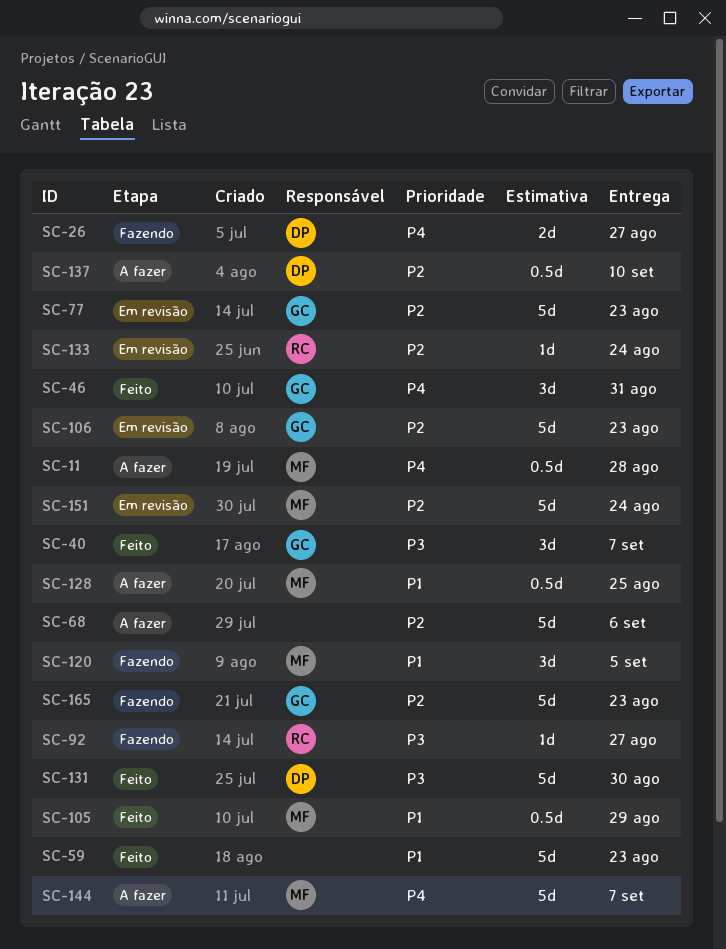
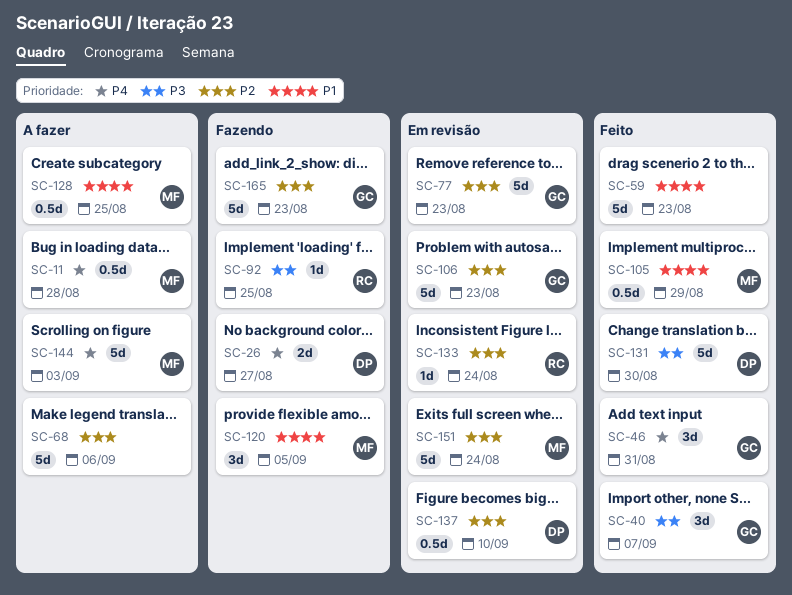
SC-92, due: Aug 27 -> Aug 25
SC-137, status: A fazer -> Em revisão
SC-144, due: Sep 7 -> Sep 3

